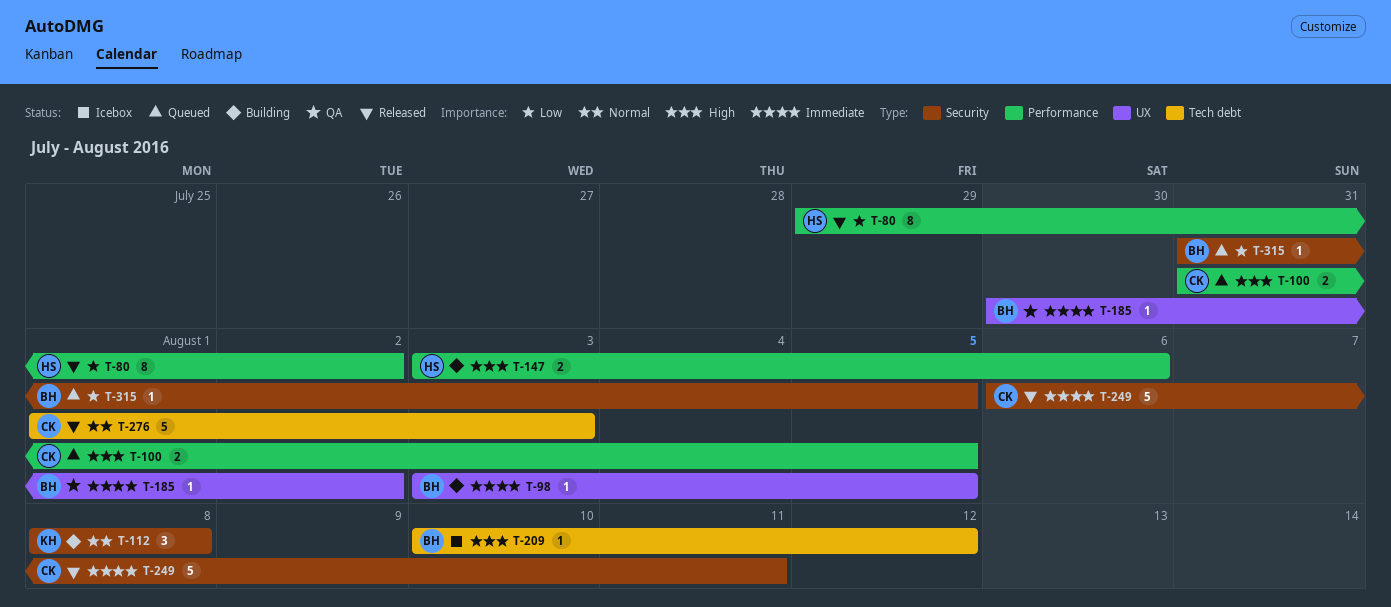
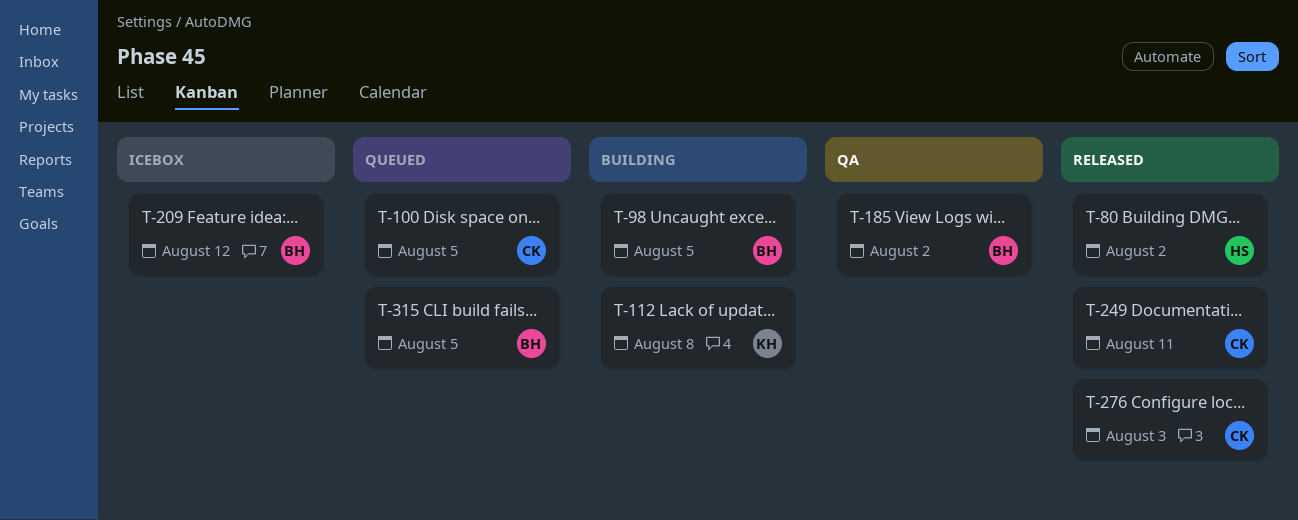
T-147: present -> none

